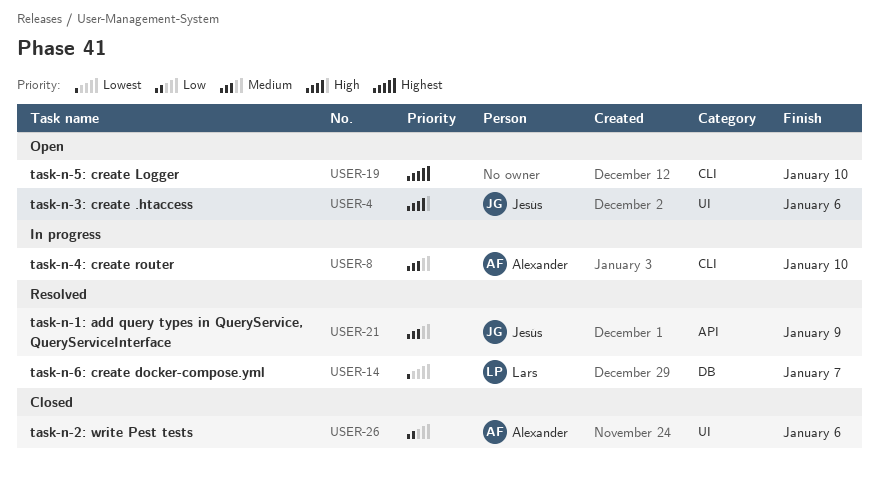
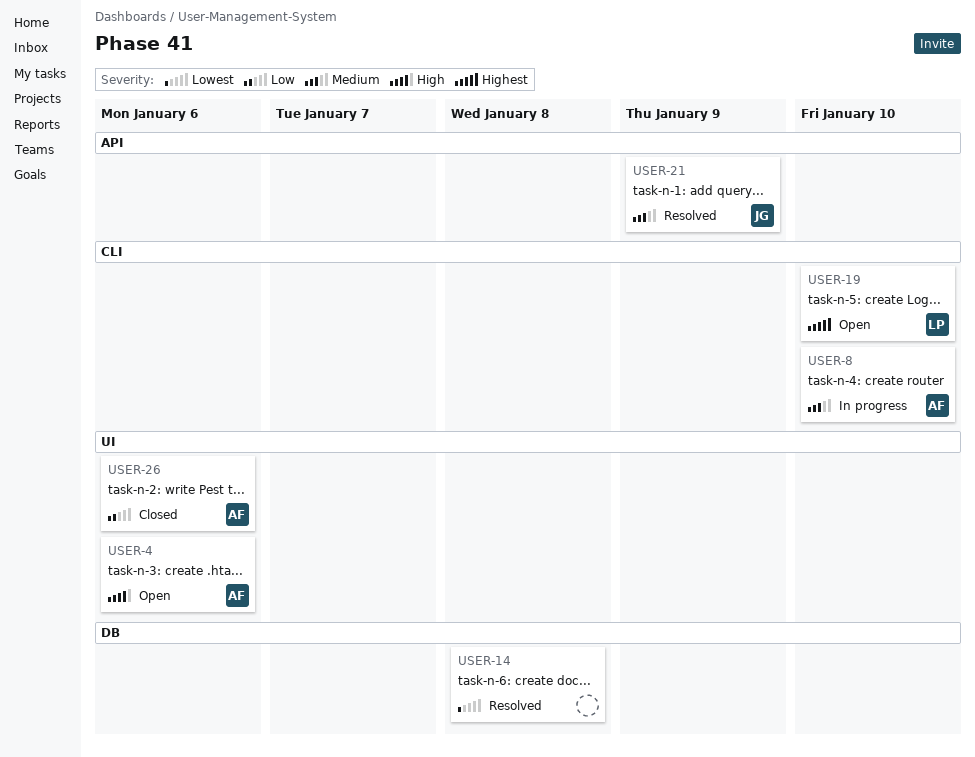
USER-4, owner: Jesús -> Alexander
USER-14, owner: Lars -> none
USER-14, due: Jan 7 -> Jan 8
USER-19, owner: none -> Lars

